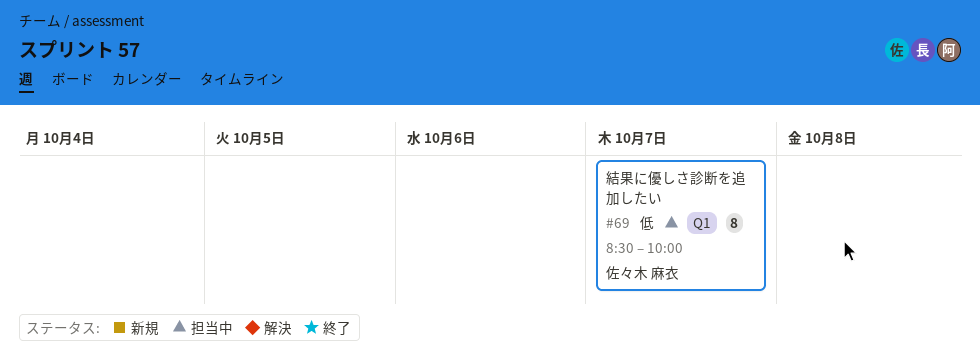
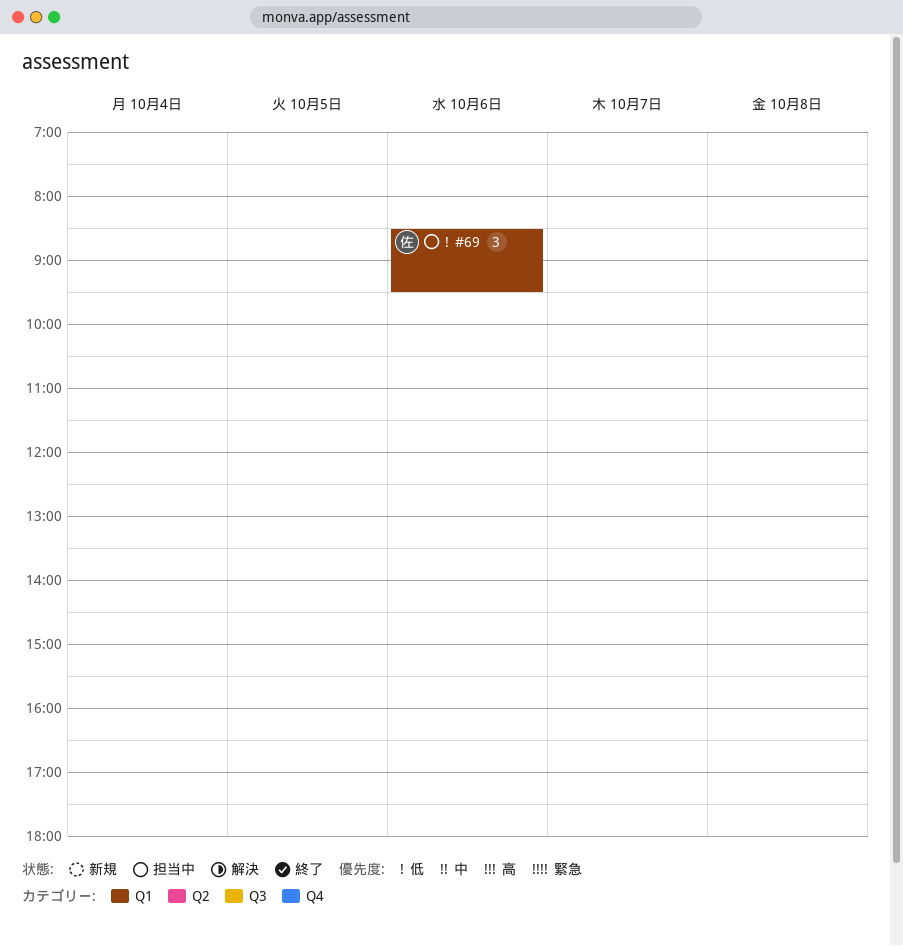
#69, estimate: 8 -> 3
#69, day: Oct 7 -> Oct 6
#69, ends: 10:00 -> 09:30

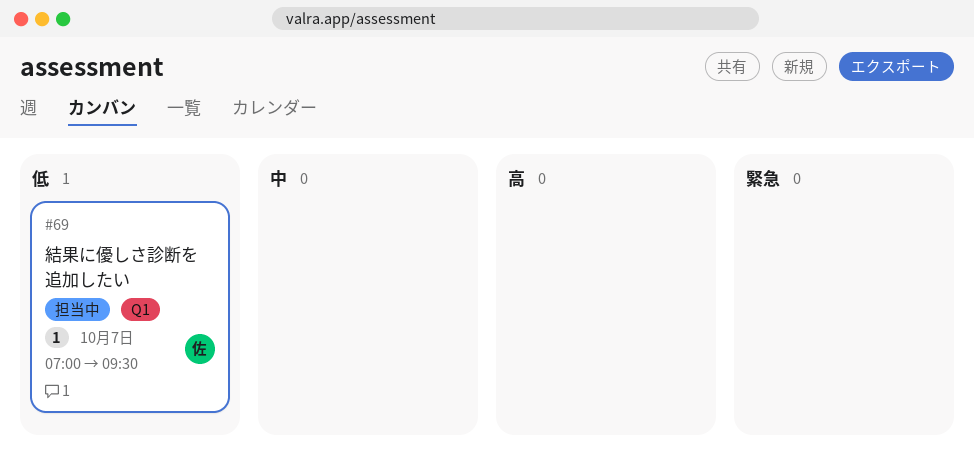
#69, estimate: 3 -> 1
#69, day: Oct 6 -> Oct 7
#69, begins: 08:30 -> 07:00

